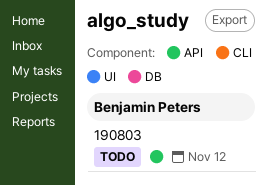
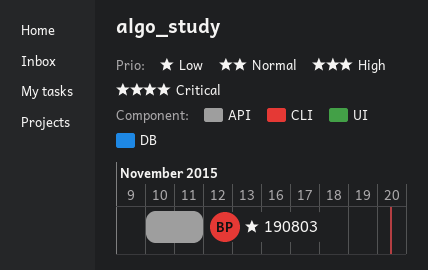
190803, due: Nov 12 -> Nov 11

